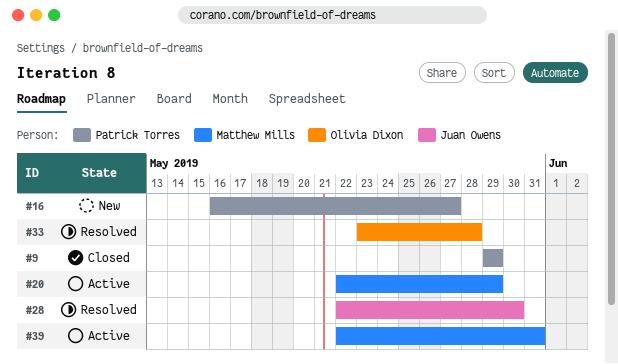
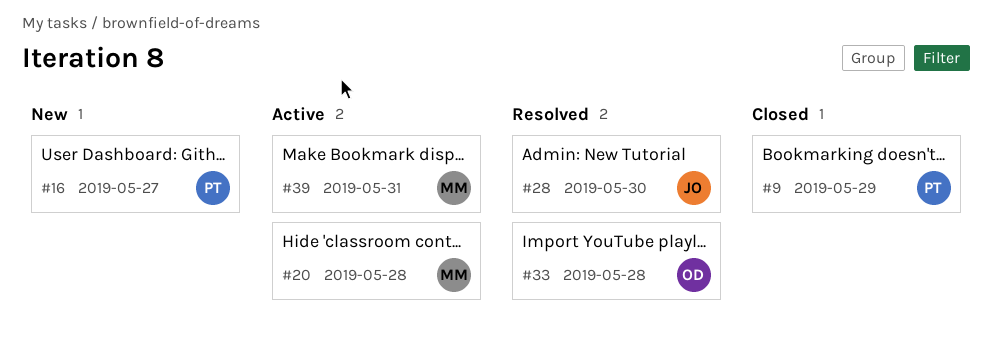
#20, due: May 29 -> May 28

